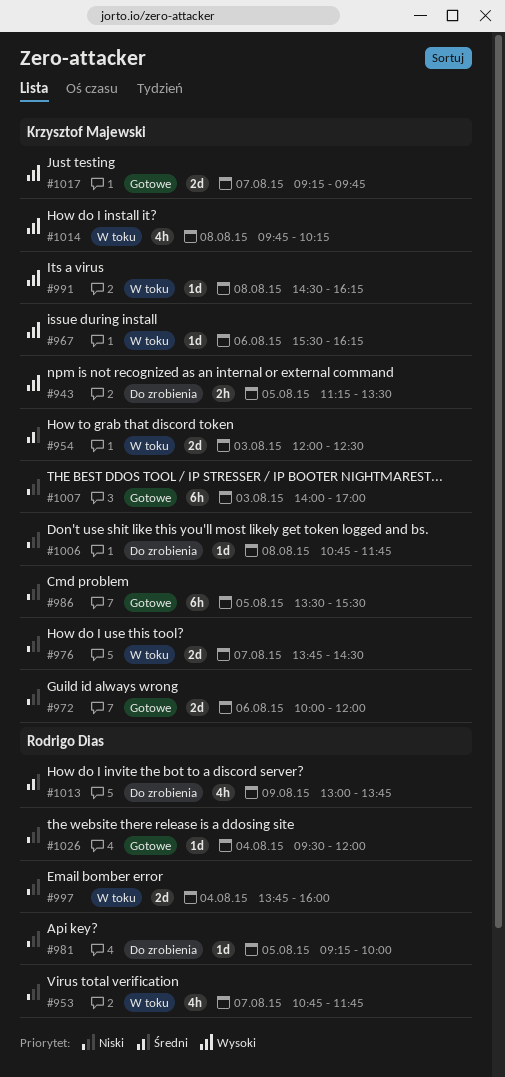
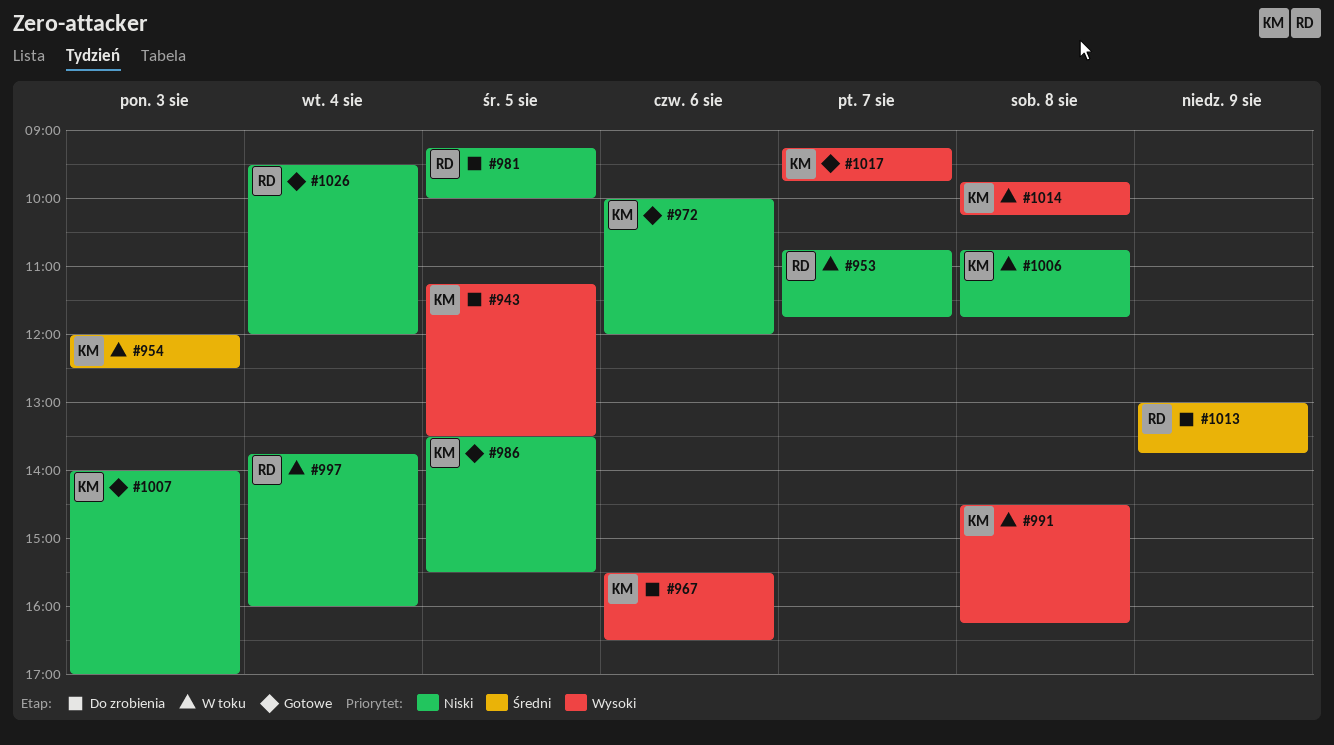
#967, status: W toku -> Do zrobienia
#967, ends: 16:15 -> 16:30
#976: present -> none
#1006, status: Do zrobienia -> W toku

